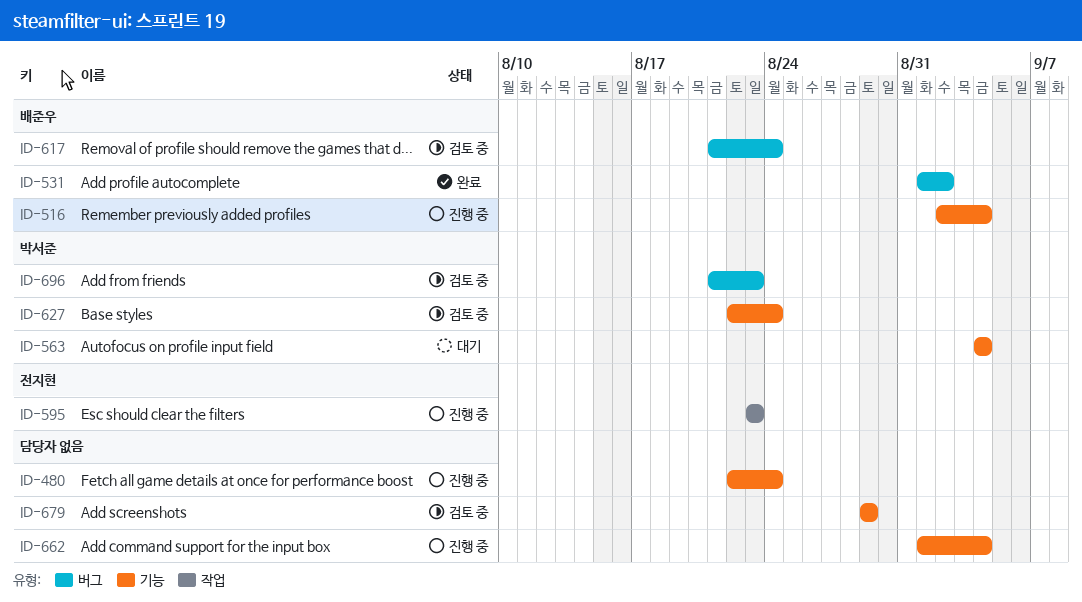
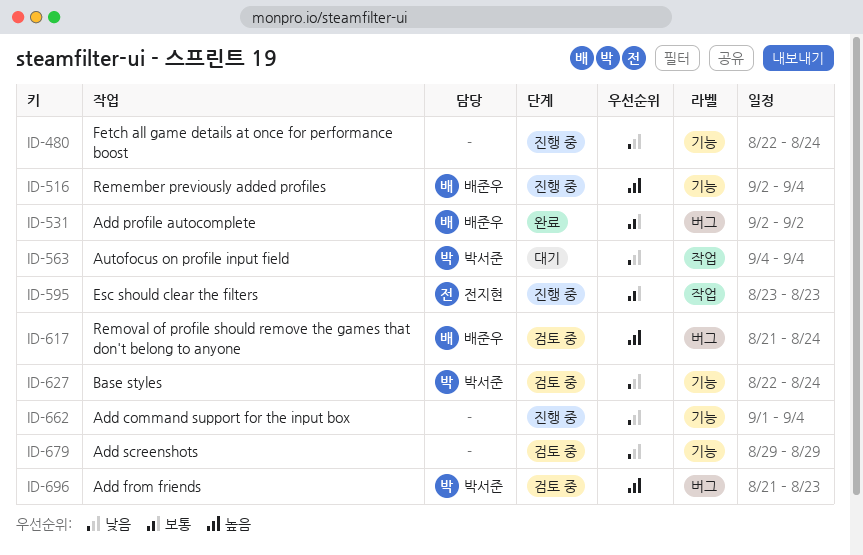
ID-531, start: Sep 1 -> Sep 2
ID-563, label: 기능 -> 작업

